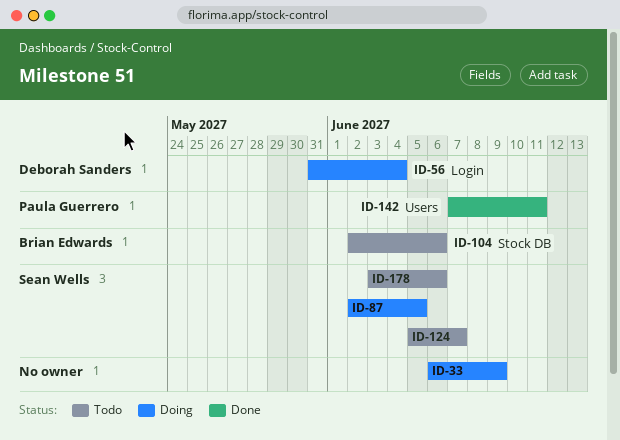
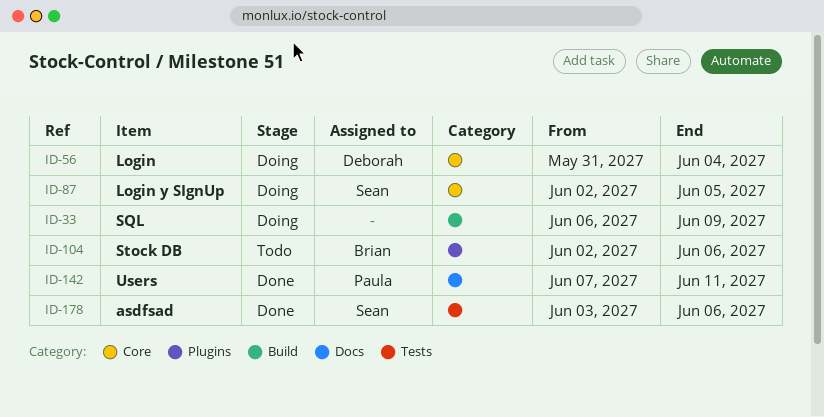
ID-124: present -> none
ID-178, status: Todo -> Done

